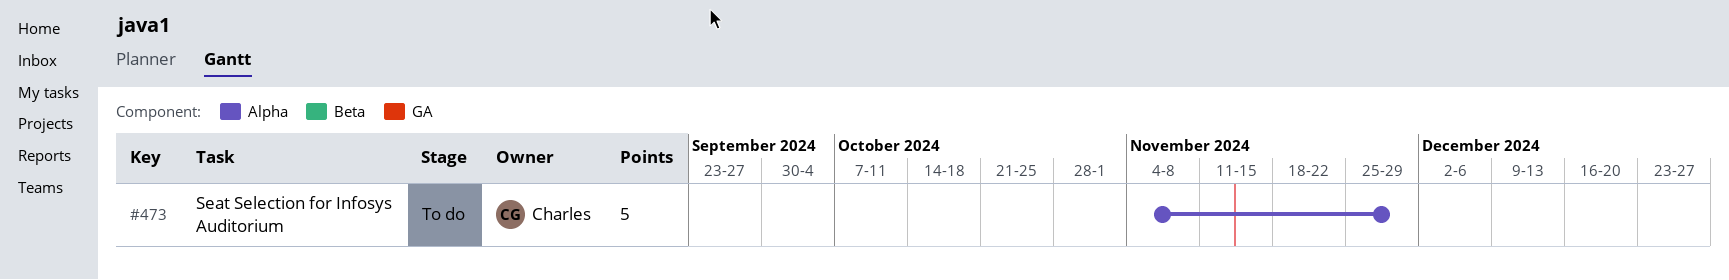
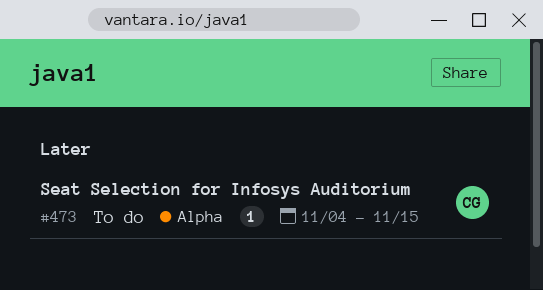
#473, estimate: 5 -> 1
#473, due: Nov 29 -> Nov 15

